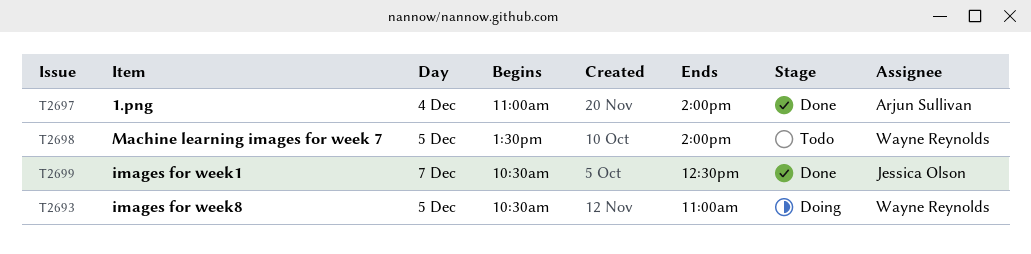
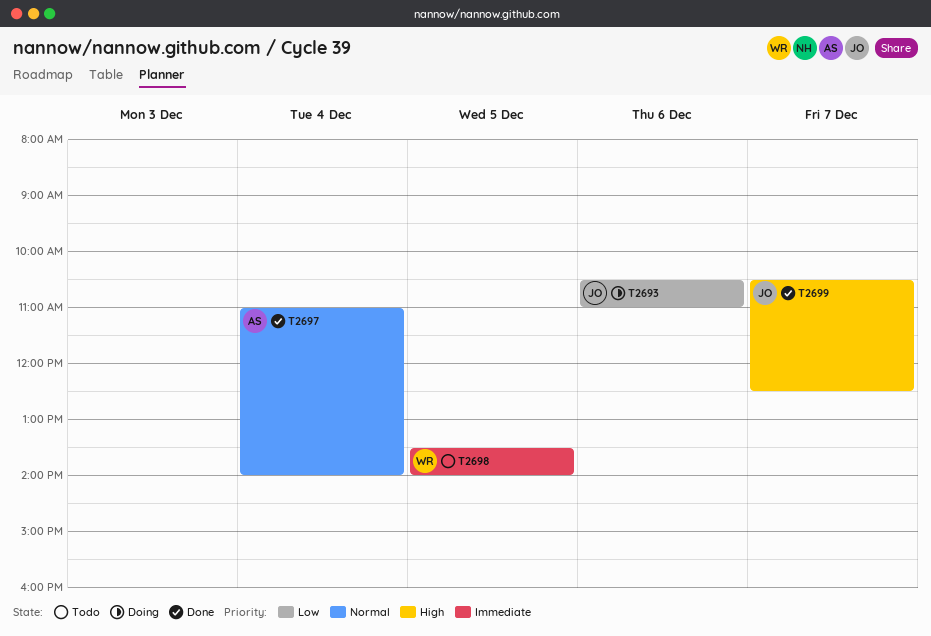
T2693, owner: Wayne Reynolds -> Jessica Olson
T2693, day: Dec 5 -> Dec 6

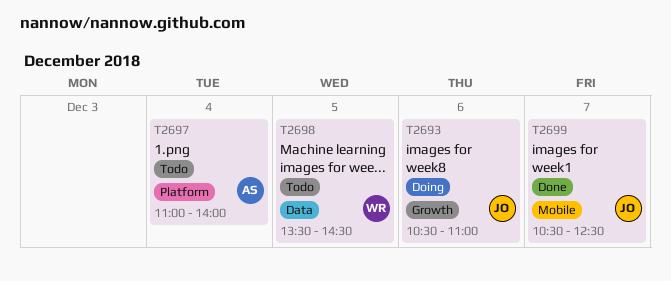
T2697, status: Done -> Todo
T2698, ends: 14:00 -> 14:30

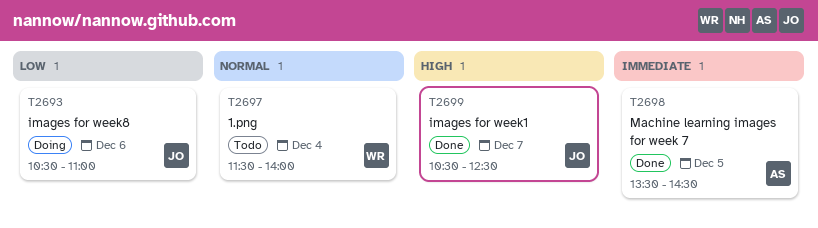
T2697, owner: AS -> WR
T2697, begins: 11:00 -> 11:30
T2698, status: Todo -> Done
T2698, owner: WR -> AS

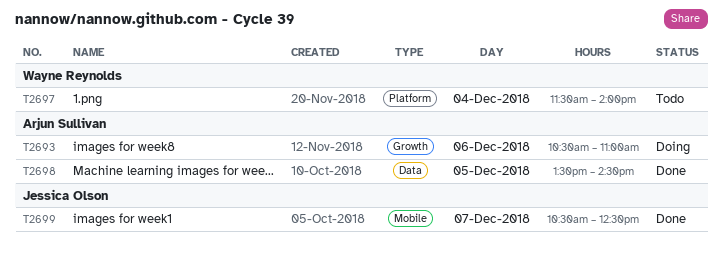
T2693, owner: Jessica Olson -> Arjun Sullivan

